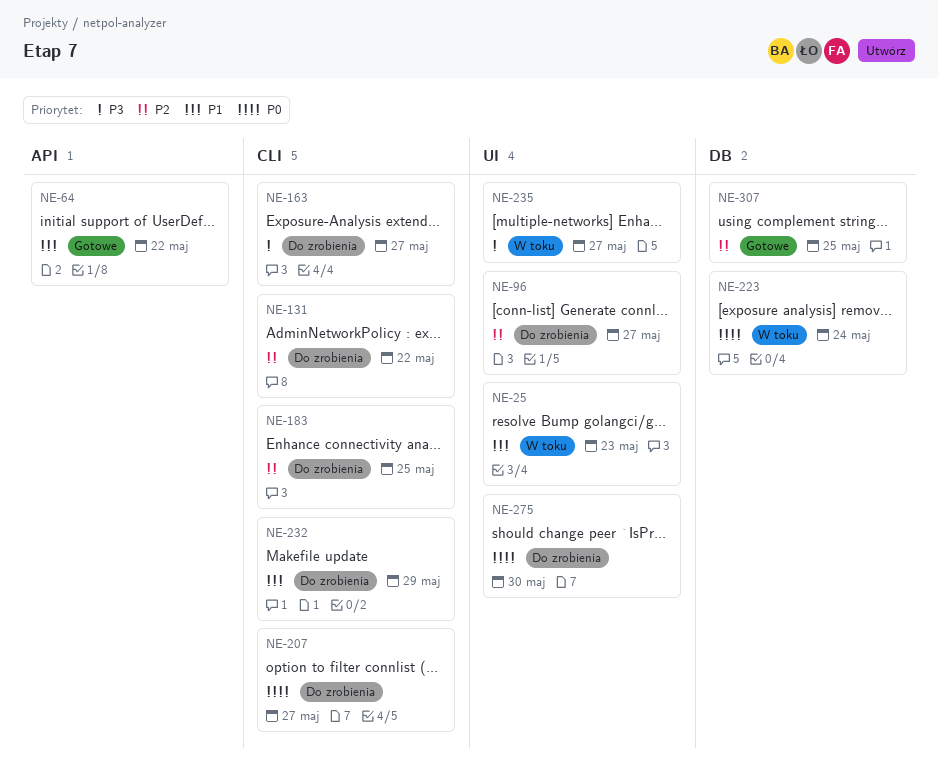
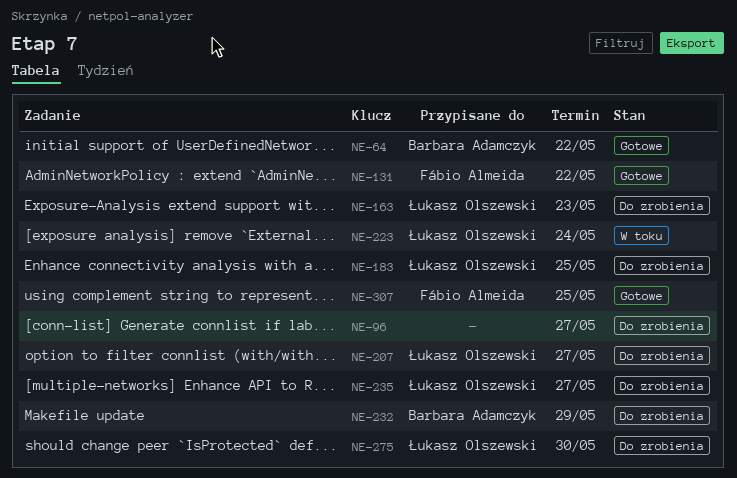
NE-25: present -> none
NE-131, status: Do zrobienia -> Gotowe
NE-163, due: May 27 -> May 23
NE-235, status: W toku -> Do zrobienia

